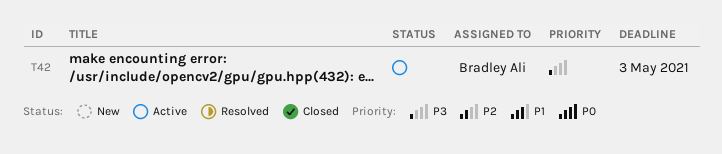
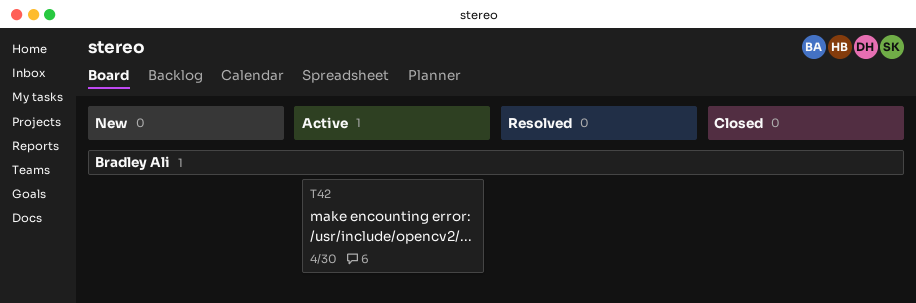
T42, due: May 3 -> Apr 30

